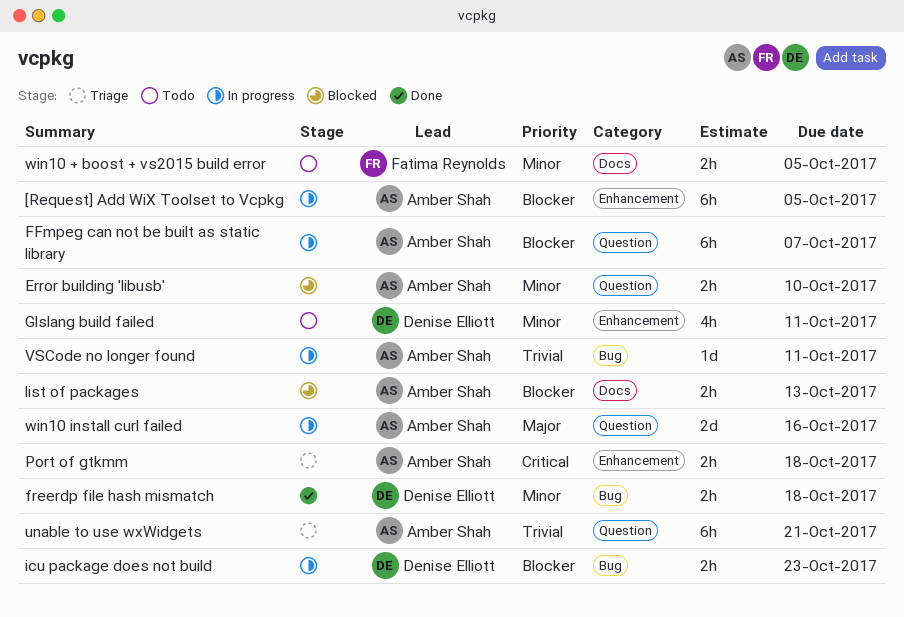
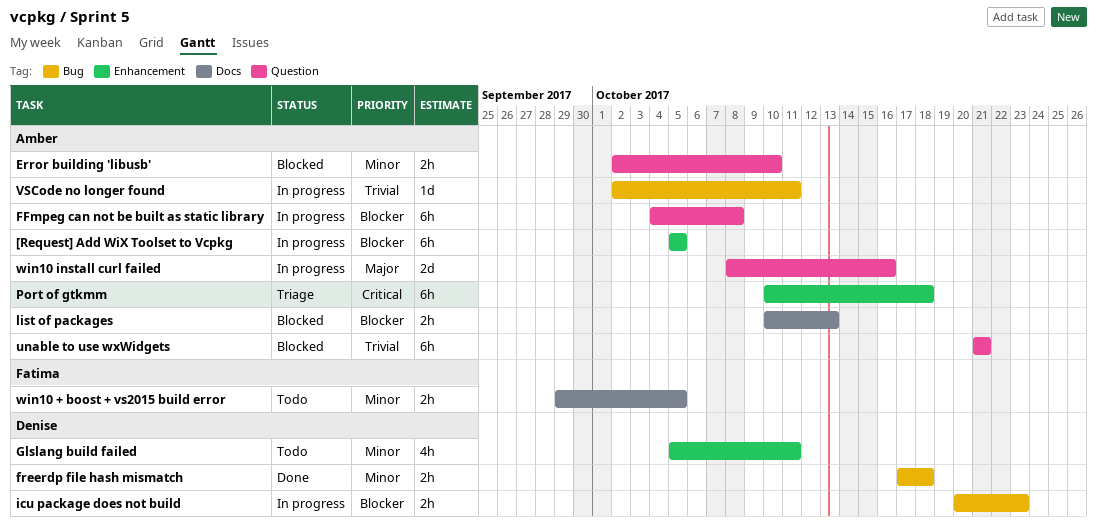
FFmpeg can not be built as static library, due: Oct 7 -> Oct 8
Port of gtkmm, estimate: 2h -> 6h
unable to use wxWidgets, status: Triage -> Blocked

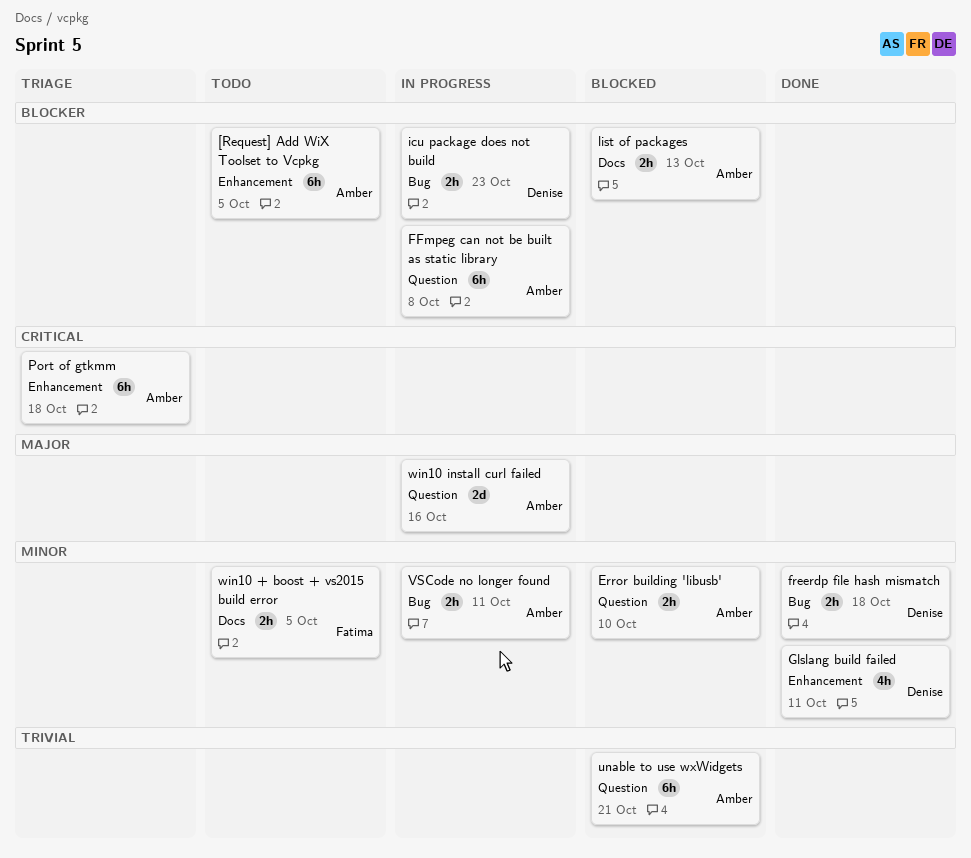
[Request] Add WiX Toolset to Vcpkg, status: In progress -> Todo
Glslang build failed, status: Todo -> Done
VSCode no longer found, priority: Trivial -> Minor
VSCode no longer found, estimate: 1d -> 2h

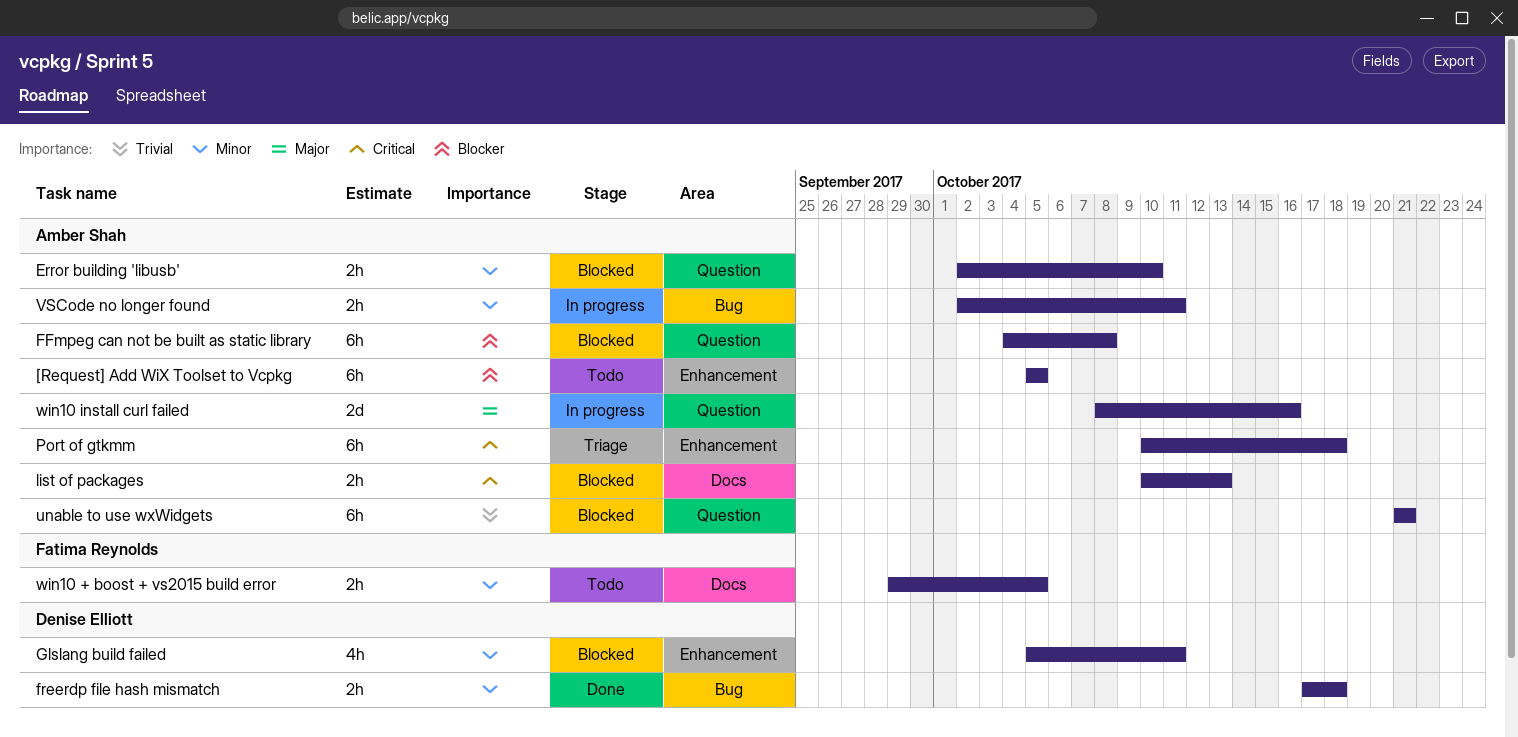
FFmpeg can not be built as static library, status: In progress -> Blocked
Glslang build failed, status: Done -> Blocked
icu package does not build: present -> none
list of packages, priority: Blocker -> Critical

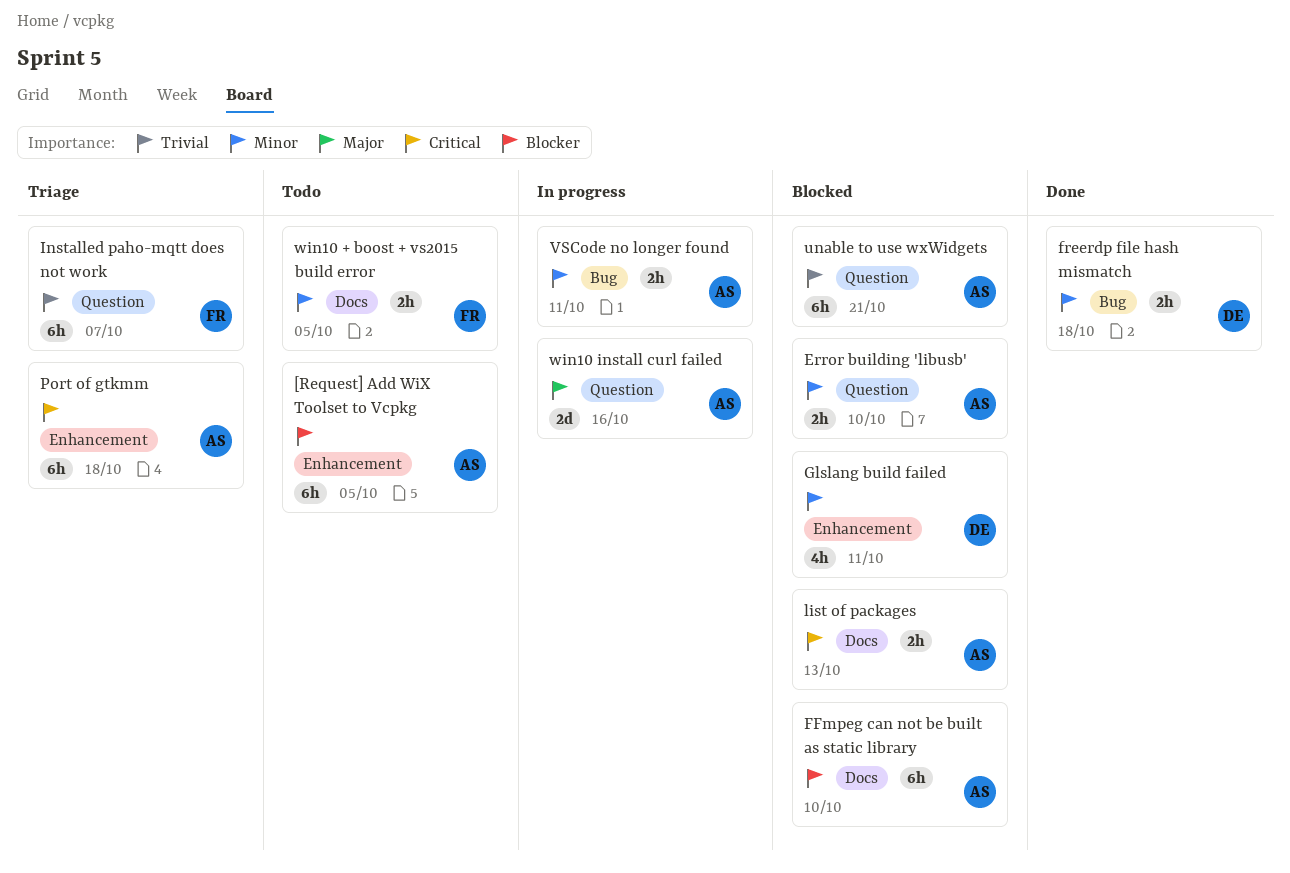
FFmpeg can not be built as static library, label: Question -> Docs
FFmpeg can not be built as static library, due: Oct 8 -> Oct 10
Installed paho-mqtt does not work: none -> present

